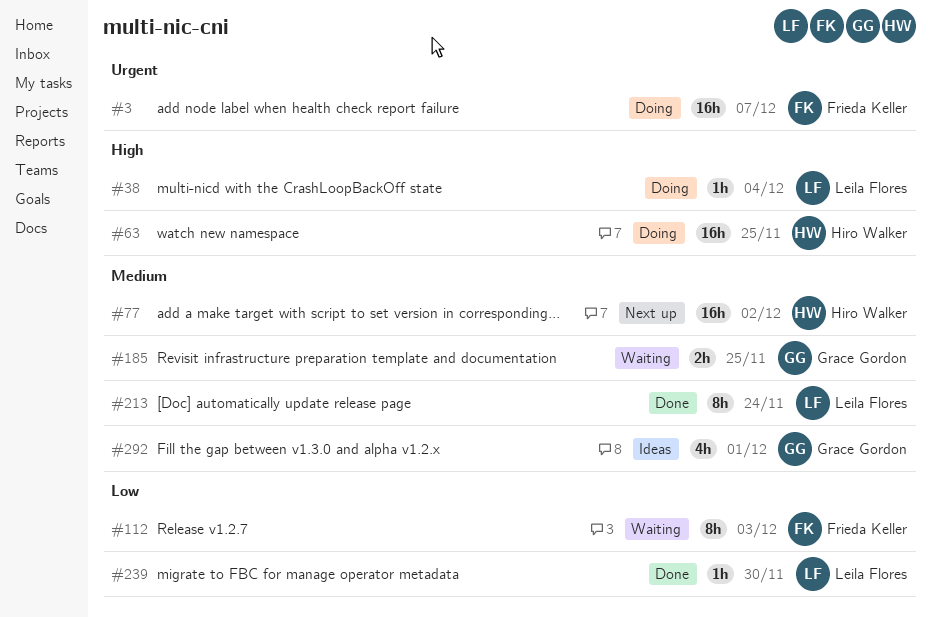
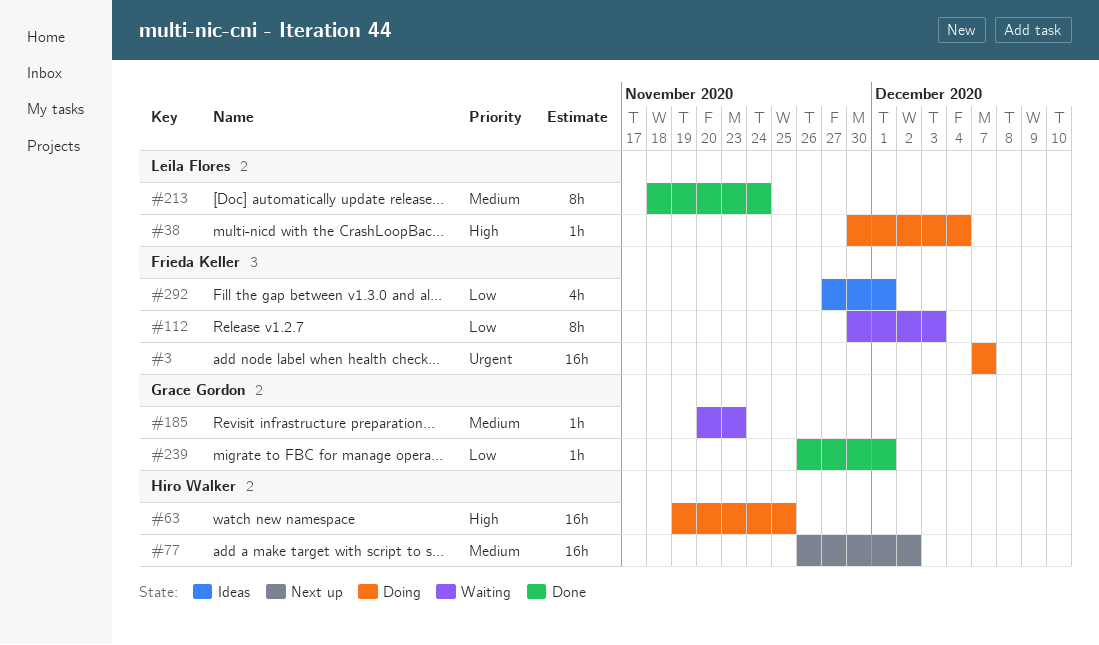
#185, estimate: 2h -> 1h
#185, due: Nov 25 -> Nov 23
#239, owner: Leila Flores -> Grace Gordon
#239, due: Nov 30 -> Dec 1
#292, owner: Grace Gordon -> Frieda Keller
#292, priority: Medium -> Low

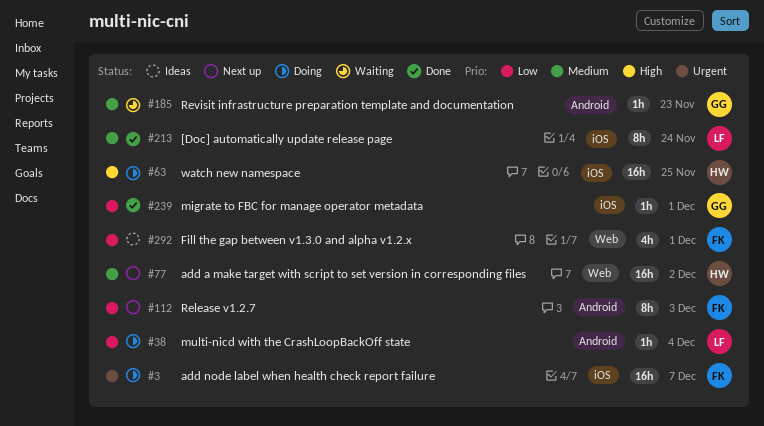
#38, priority: High -> Low
#112, status: Waiting -> Next up

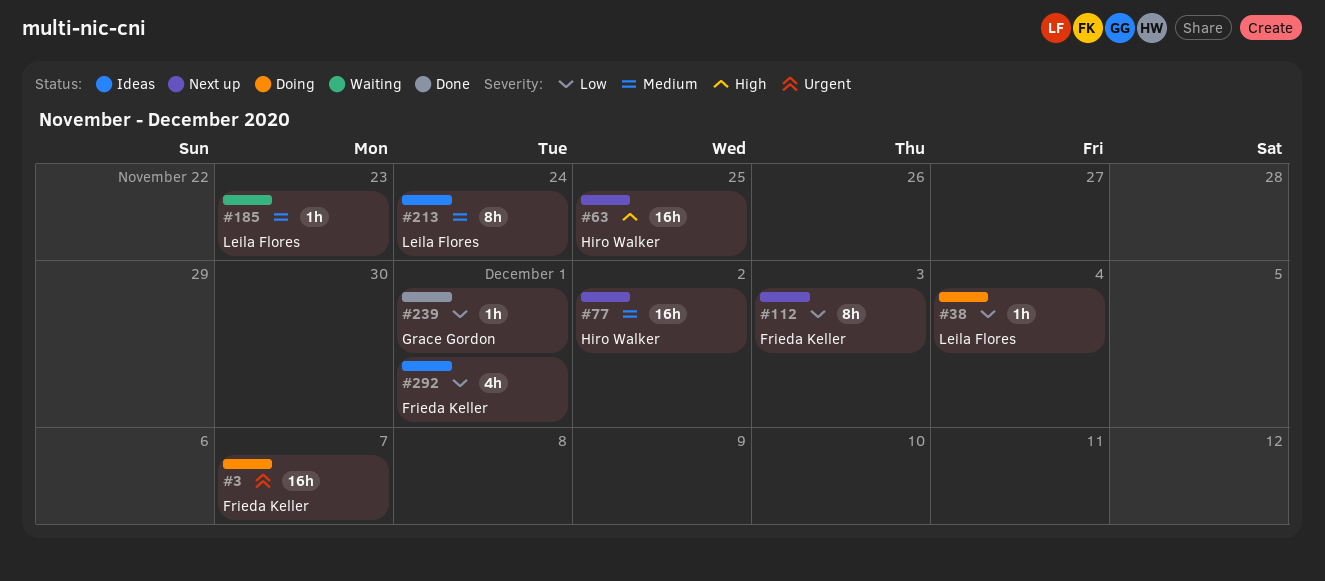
#63, status: Doing -> Next up
#185, owner: Grace Gordon -> Leila Flores
#213, status: Done -> Ideas

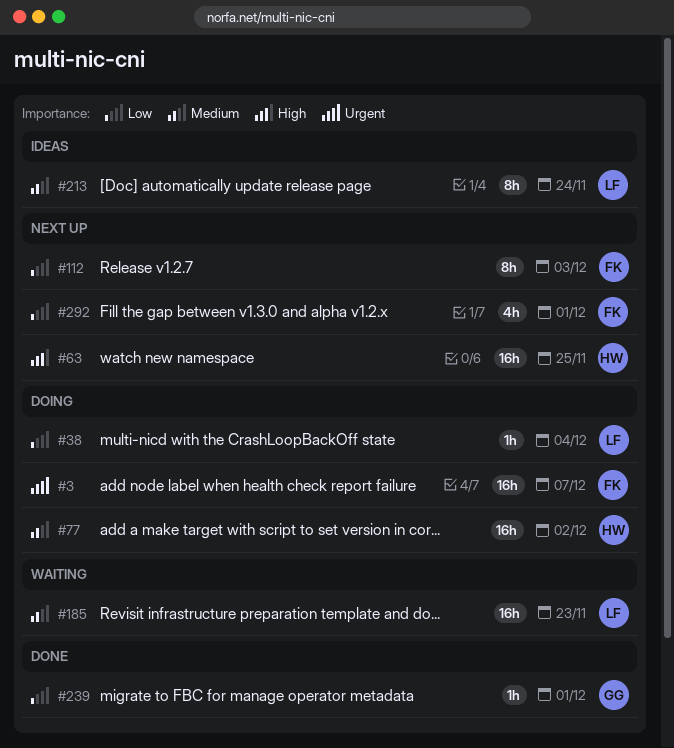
#77, status: Next up -> Doing
#185, estimate: 1h -> 16h
#292, status: Ideas -> Next up

